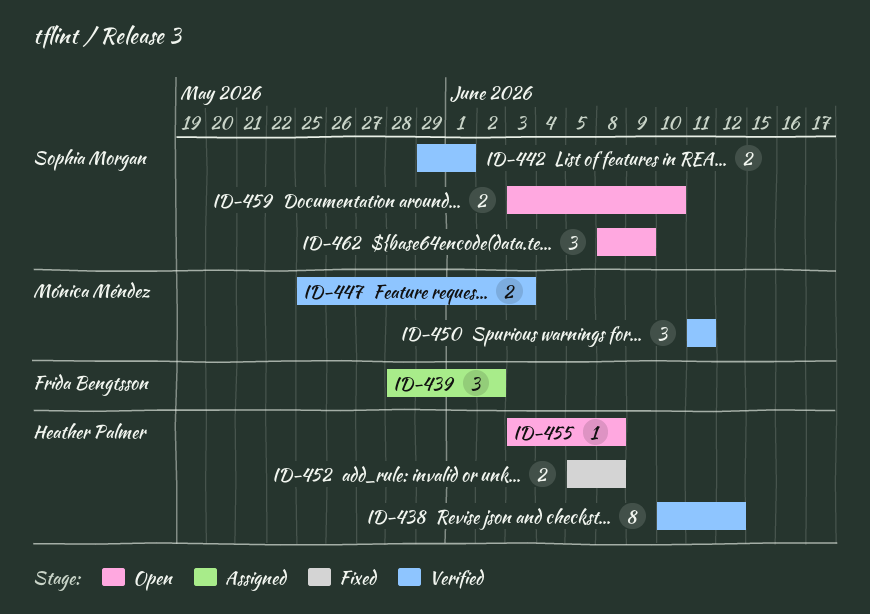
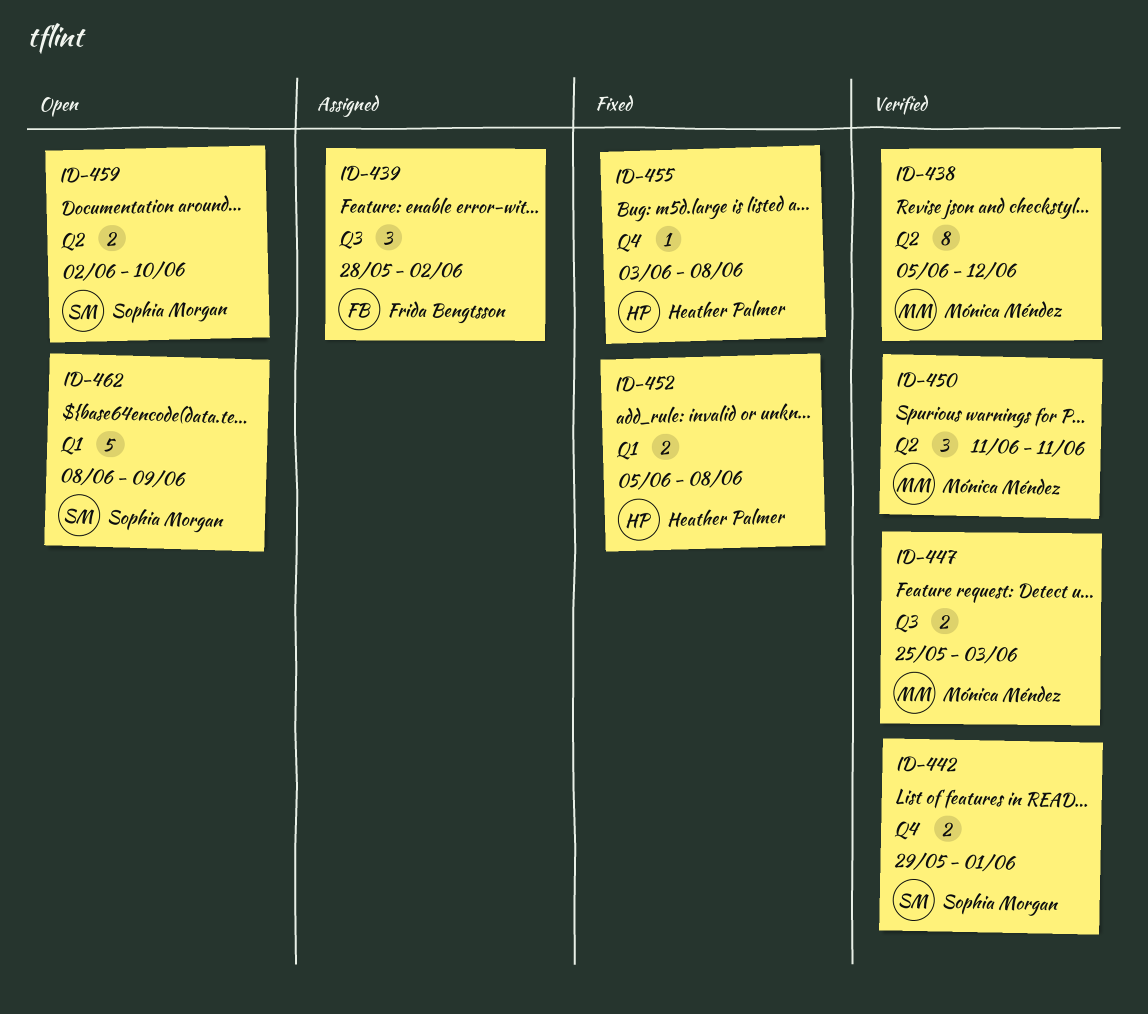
ID-438, owner: Heather Palmer -> Mónica Méndez
ID-438, start: Jun 10 -> Jun 5
ID-455, status: Open -> Fixed
ID-459, start: Jun 3 -> Jun 2
ID-462, estimate: 3 -> 5

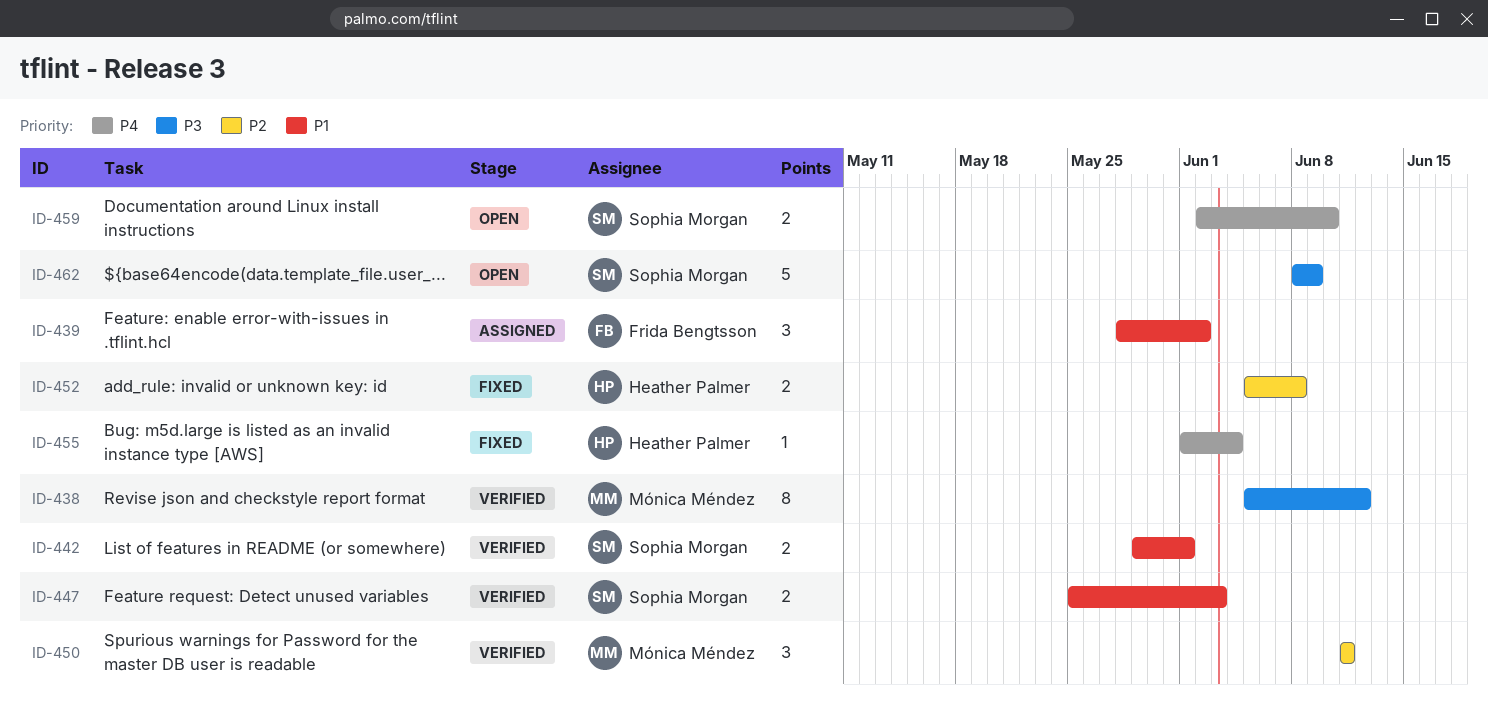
ID-447, owner: Mónica Méndez -> Sophia Morgan
ID-455, start: Jun 3 -> Jun 1
ID-455, due: Jun 8 -> Jun 4

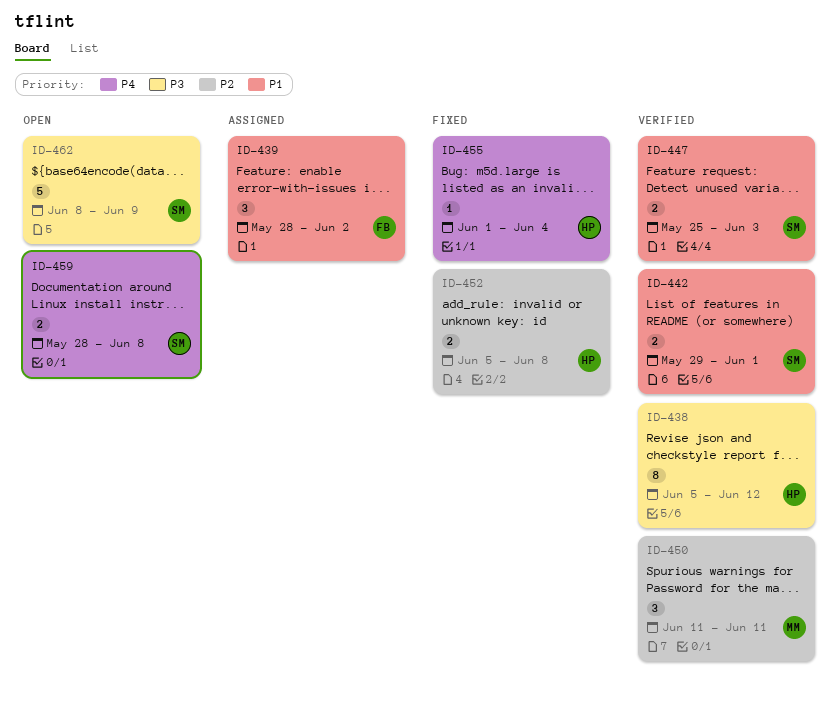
ID-438, owner: Mónica Méndez -> Heather Palmer
ID-459, start: Jun 2 -> May 28
ID-459, due: Jun 10 -> Jun 8

